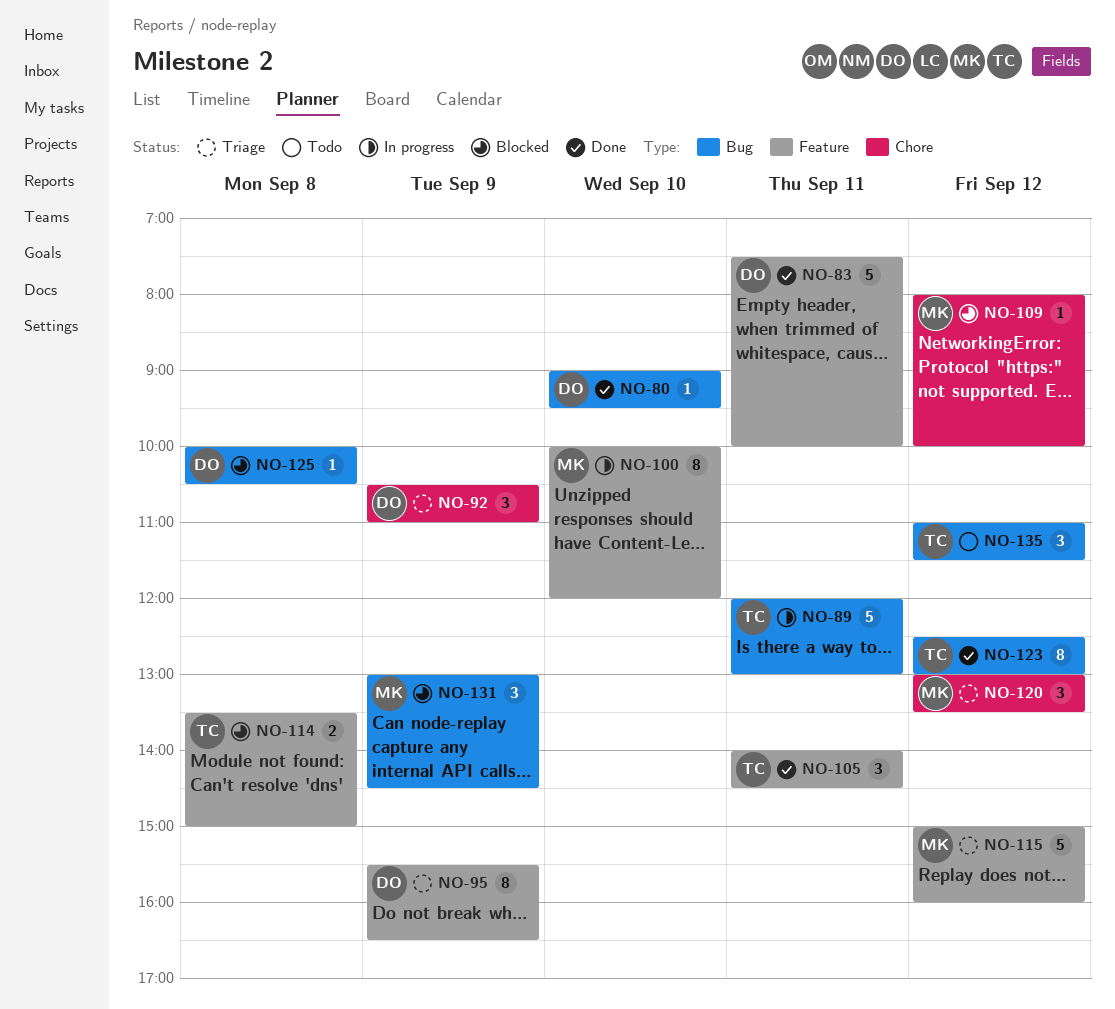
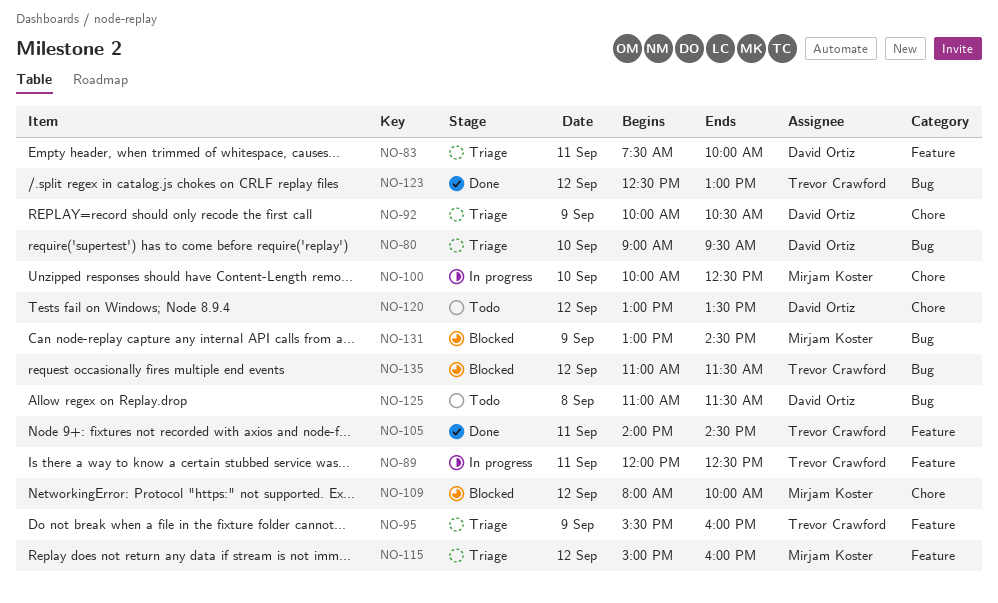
NO-80, status: Done -> Triage
NO-83, status: Done -> Triage
NO-89, label: Bug -> Feature
NO-89, ends: 13:00 -> 12:30
NO-92, begins: 10:30 -> 10:00
NO-92, ends: 11:00 -> 10:30
NO-95, owner: David Ortiz -> Trevor Crawford
NO-95, ends: 16:30 -> 16:00
NO-100, label: Feature -> Chore
NO-100, ends: 12:00 -> 12:30
NO-114: present -> none
NO-120, status: Triage -> Todo
NO-120, owner: Mirjam Koster -> David Ortiz
NO-125, status: Blocked -> Todo
NO-125, begins: 10:00 -> 11:00
NO-125, ends: 10:30 -> 11:30
NO-135, status: Todo -> Blocked

